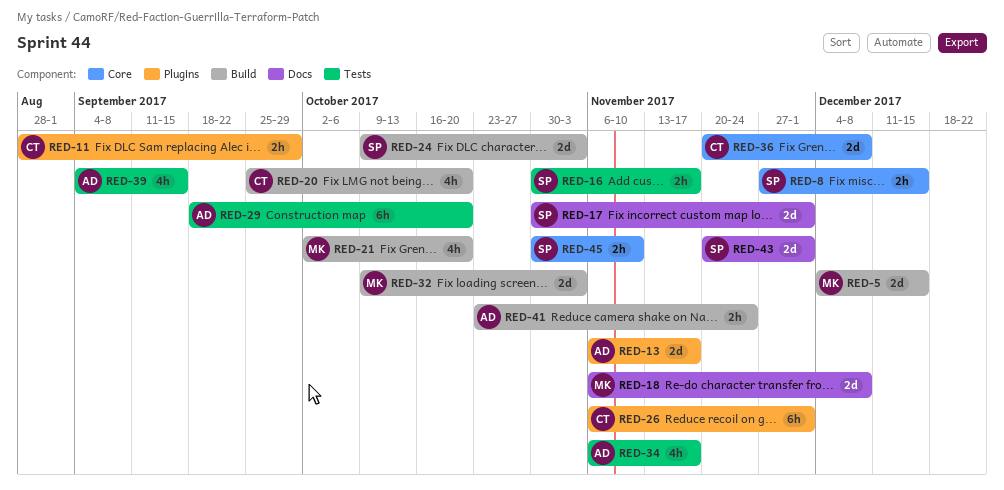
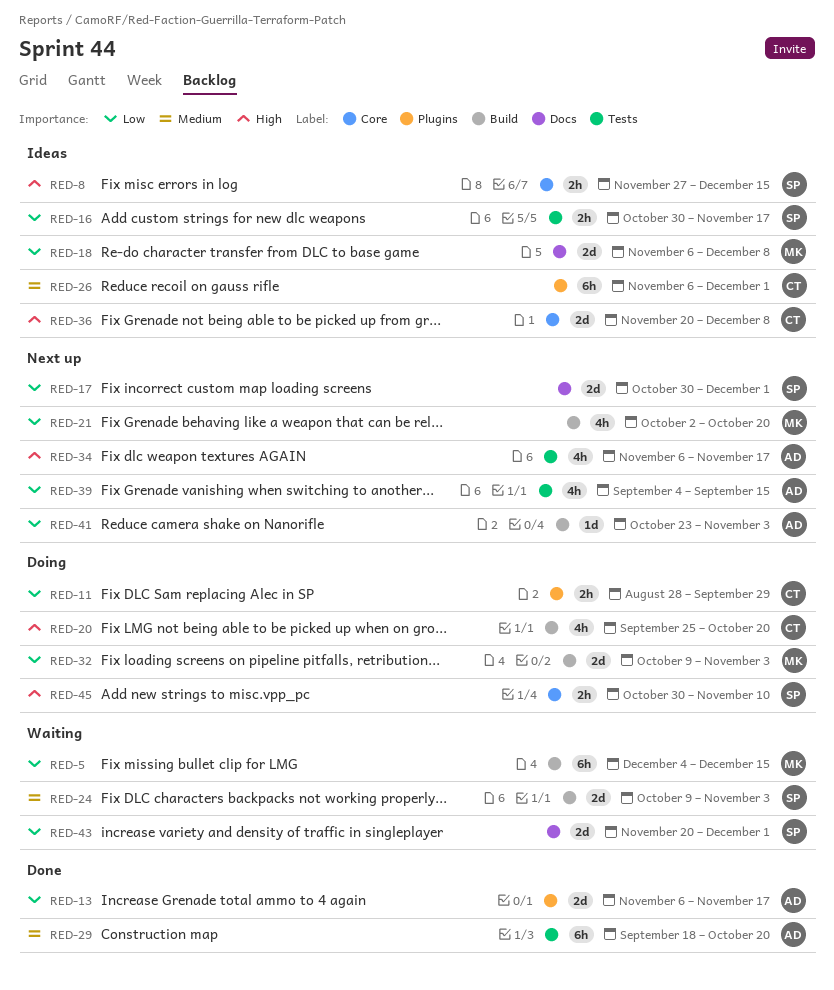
RED-5, estimate: 2d -> 6h
RED-41, estimate: 2h -> 1d
RED-41, due: Nov 24 -> Nov 3

